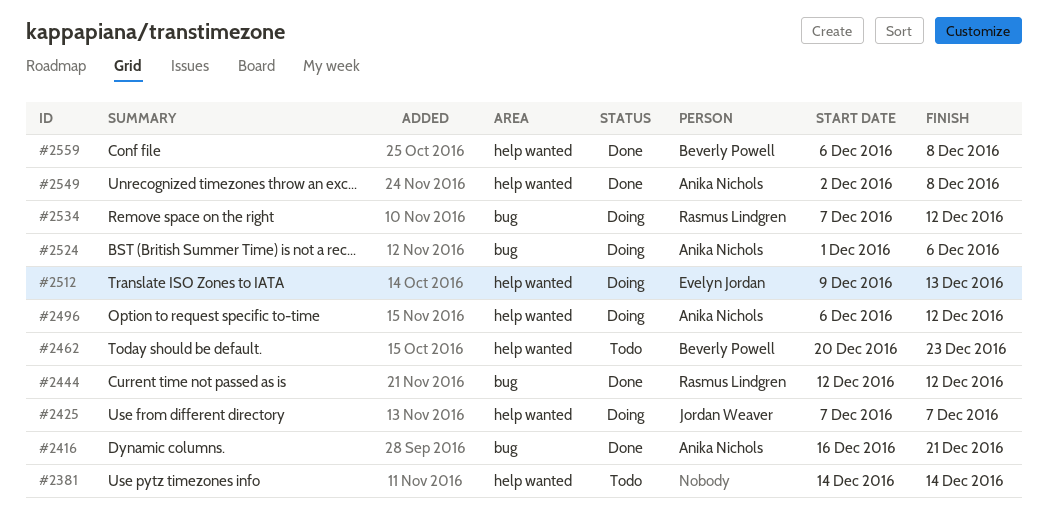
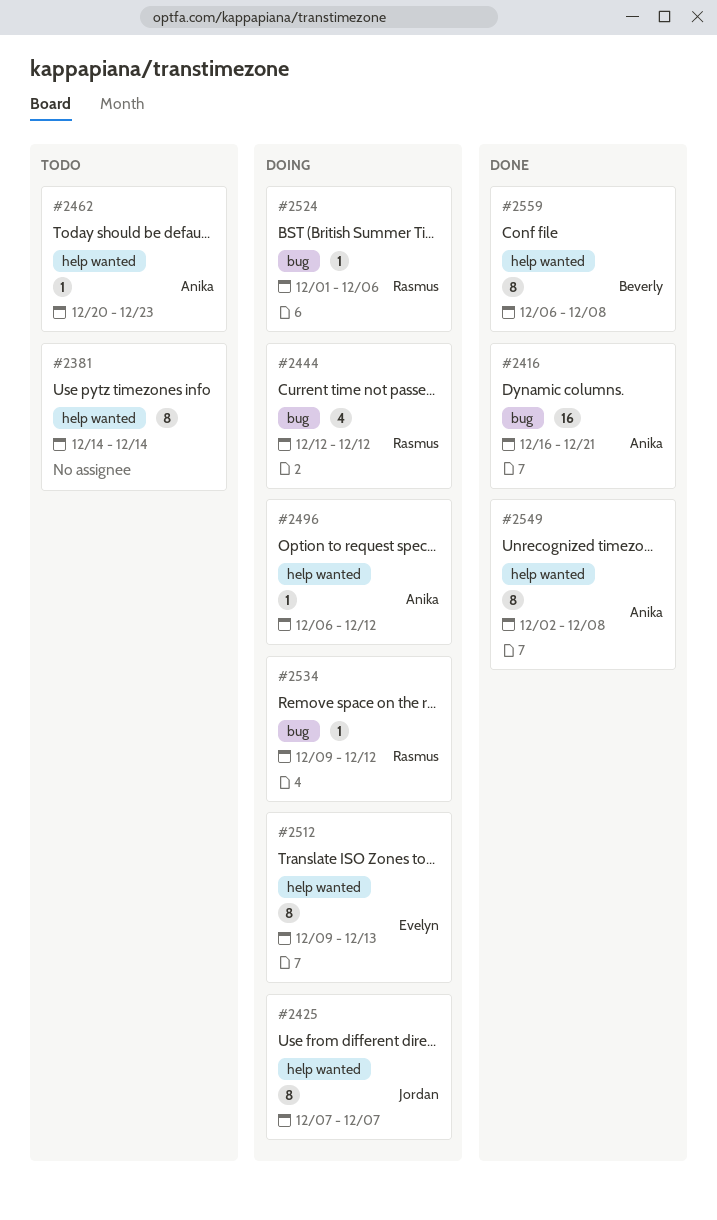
#2444, status: Done -> Doing
#2462, owner: Beverly Powell -> Anika Nichols
#2524, owner: Anika Nichols -> Rasmus Lindgren
#2534, start: Dec 7 -> Dec 9

